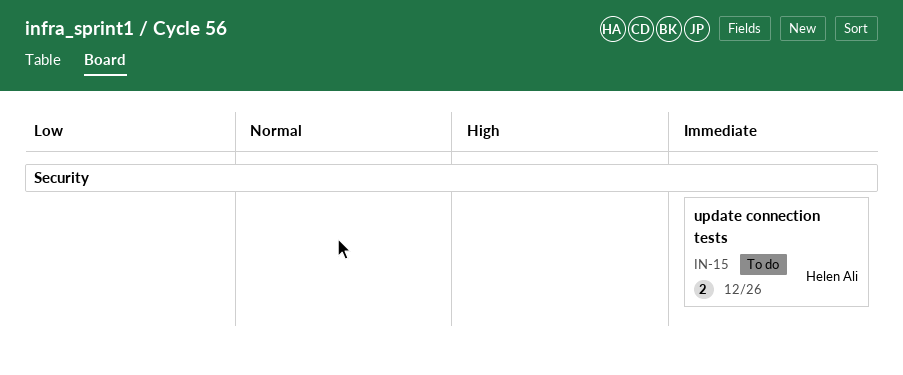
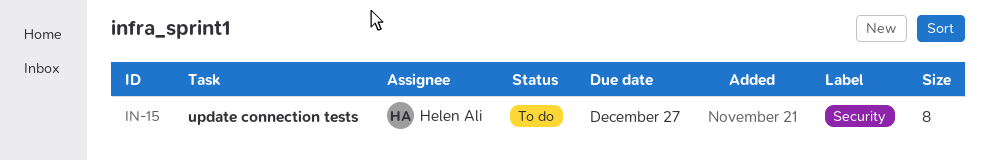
IN-15, estimate: 2 -> 8
IN-15, due: Dec 26 -> Dec 27

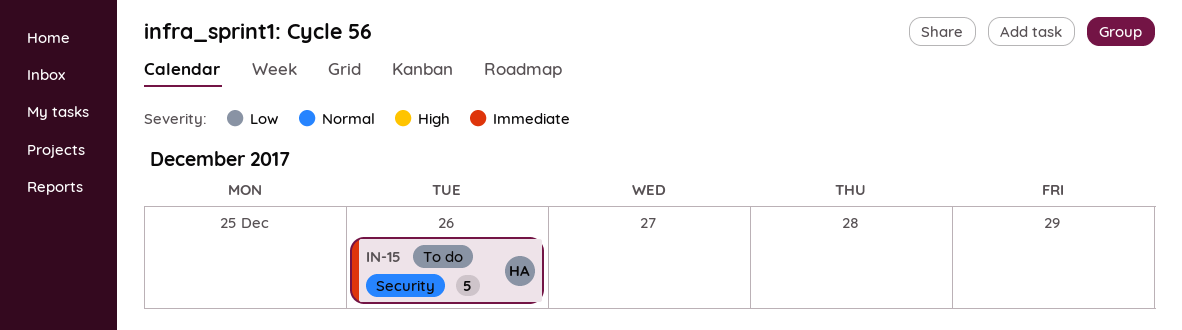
IN-15, estimate: 8 -> 5
IN-15, due: Dec 27 -> Dec 26

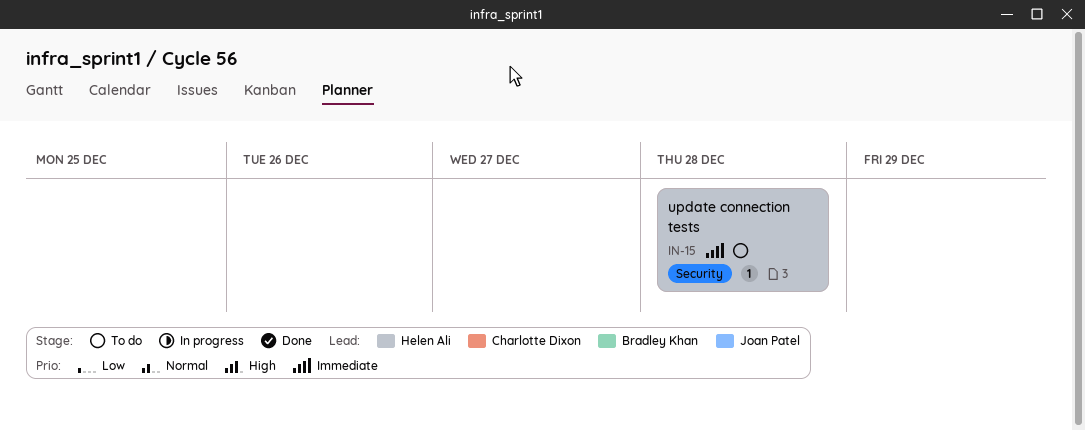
IN-15, estimate: 5 -> 1
IN-15, due: Dec 26 -> Dec 28

